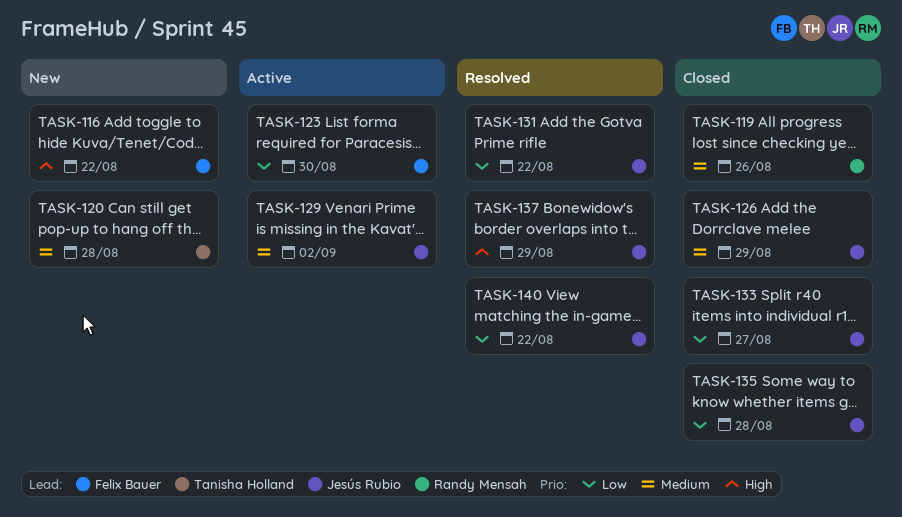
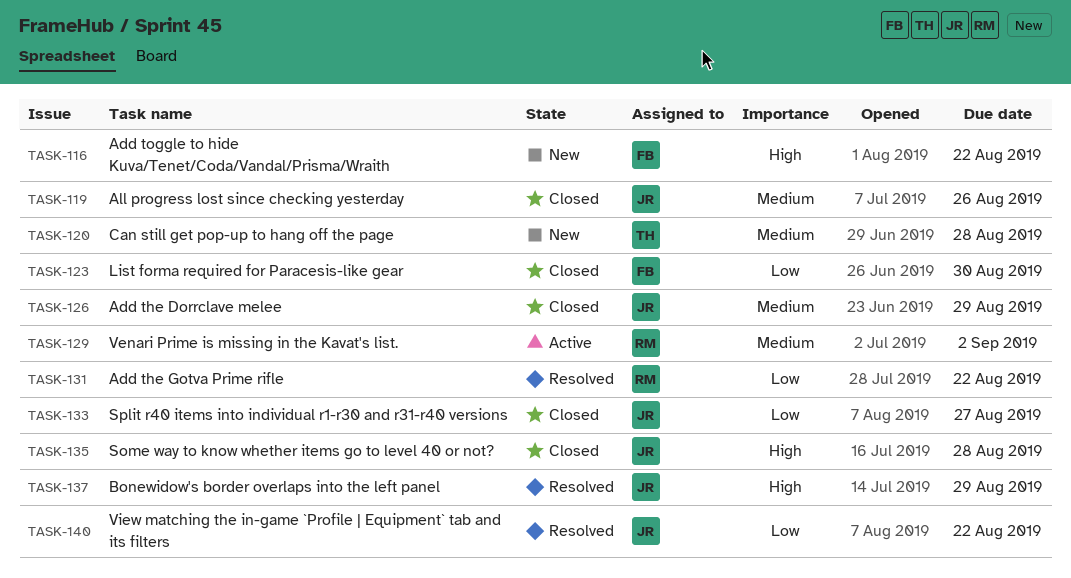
TASK-119, owner: Randy Mensah -> Jesús Rubio
TASK-123, status: Active -> Closed
TASK-129, owner: Jesús Rubio -> Randy Mensah
TASK-131, owner: Jesús Rubio -> Randy Mensah
TASK-135, priority: Low -> High

